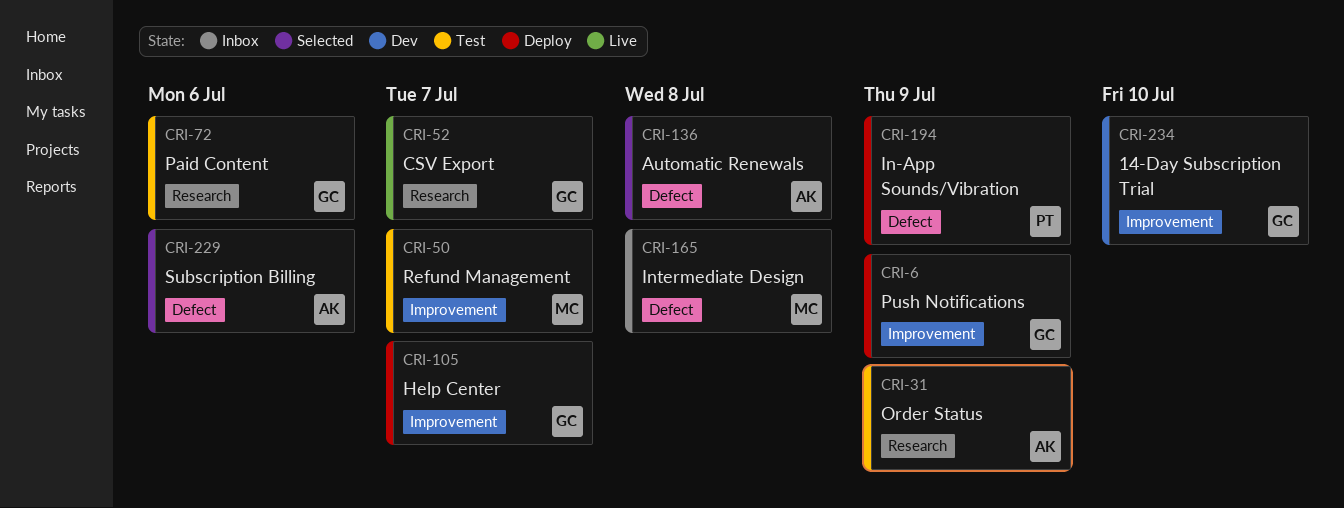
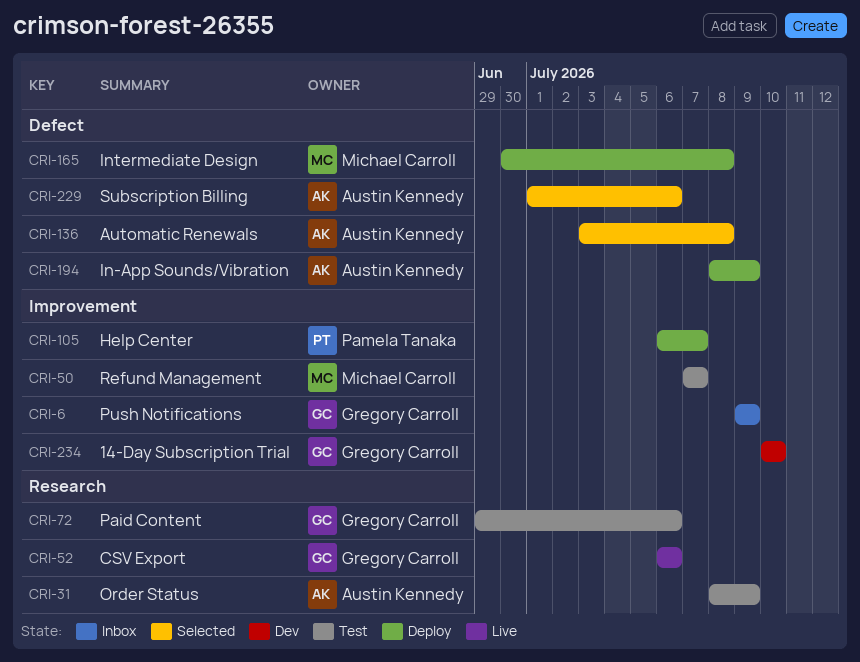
CRI-6, status: Deploy -> Inbox
CRI-52, due: Jul 7 -> Jul 6
CRI-105, owner: Gregory Carroll -> Pamela Tanaka
CRI-165, status: Inbox -> Deploy
CRI-194, owner: Pamela Tanaka -> Austin Kennedy

